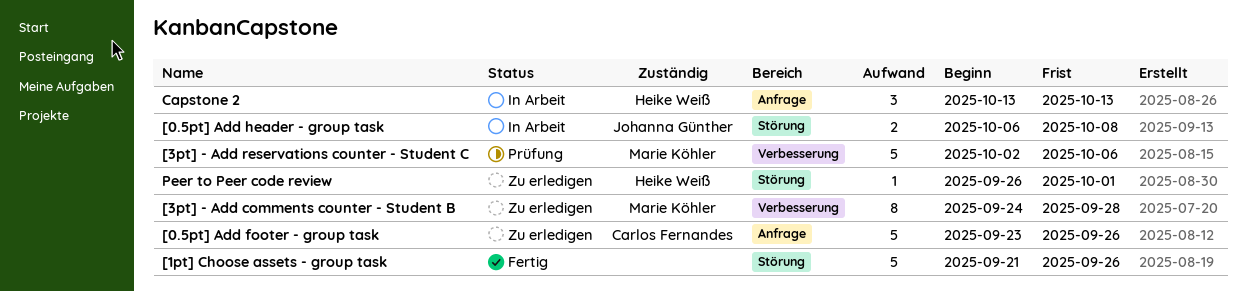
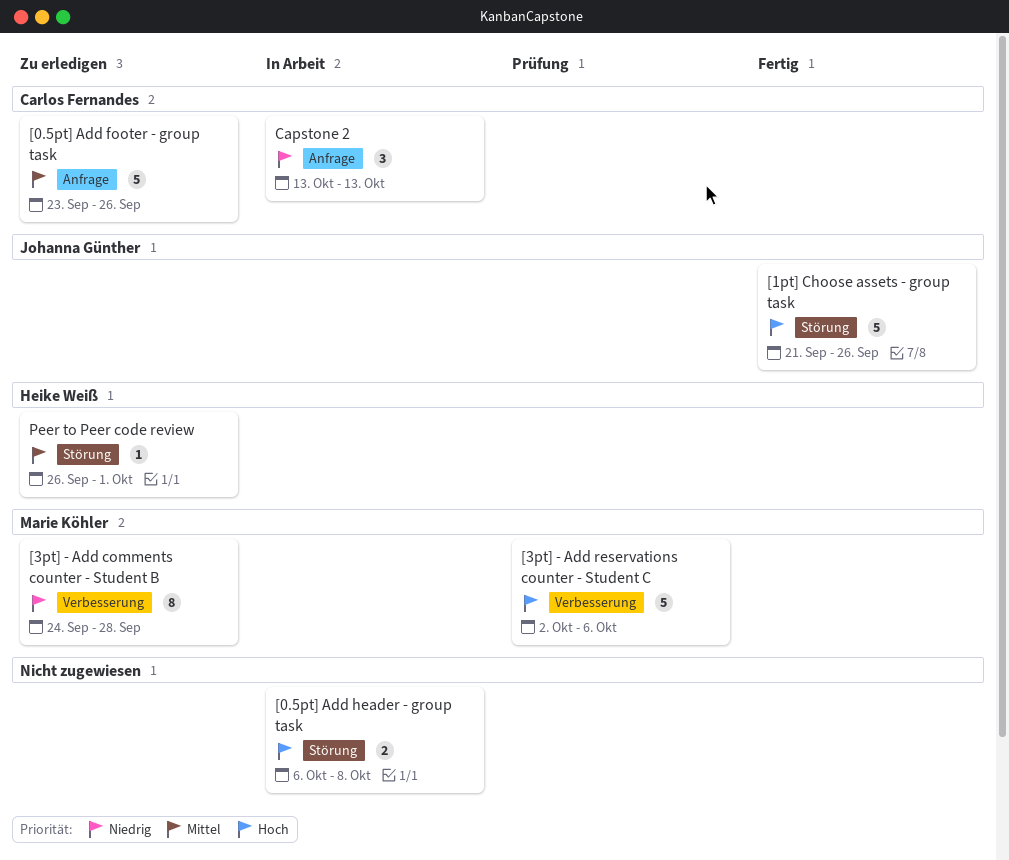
[0.5pt] Add header - group task, owner: Johanna Günther -> none
[1pt] Choose assets - group task, owner: none -> Johanna Günther
Capstone 2, owner: Heike Weiß -> Carlos Fernandes

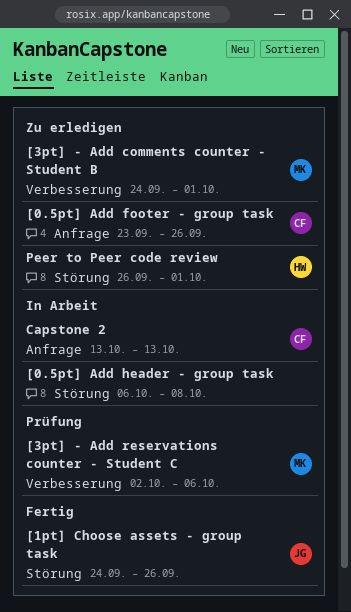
[1pt] Choose assets - group task, start: Sep 21 -> Sep 24
[3pt] - Add comments counter - Student B, due: Sep 28 -> Oct 1

